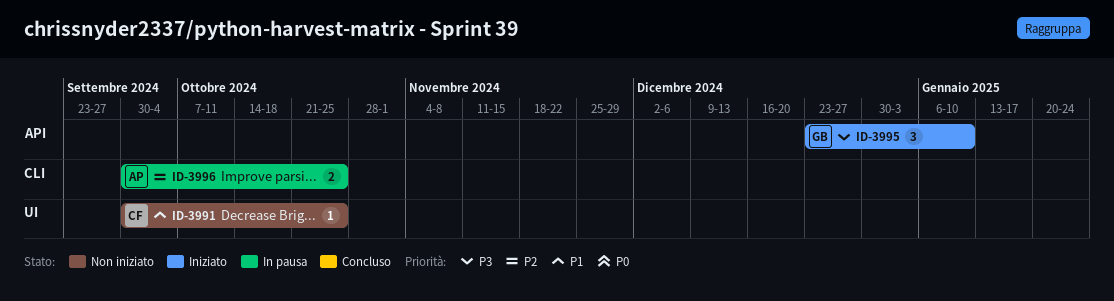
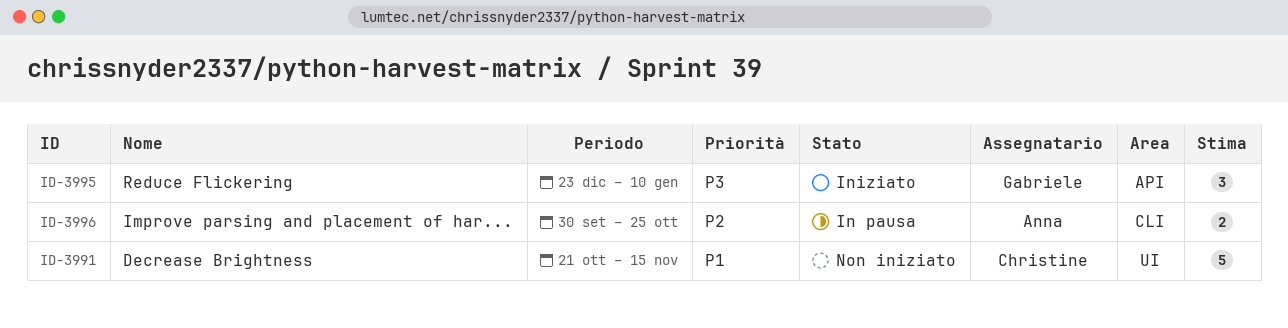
ID-3991, estimate: 1 -> 5
ID-3991, start: Sep 30 -> Oct 21
ID-3991, due: Oct 25 -> Nov 15

